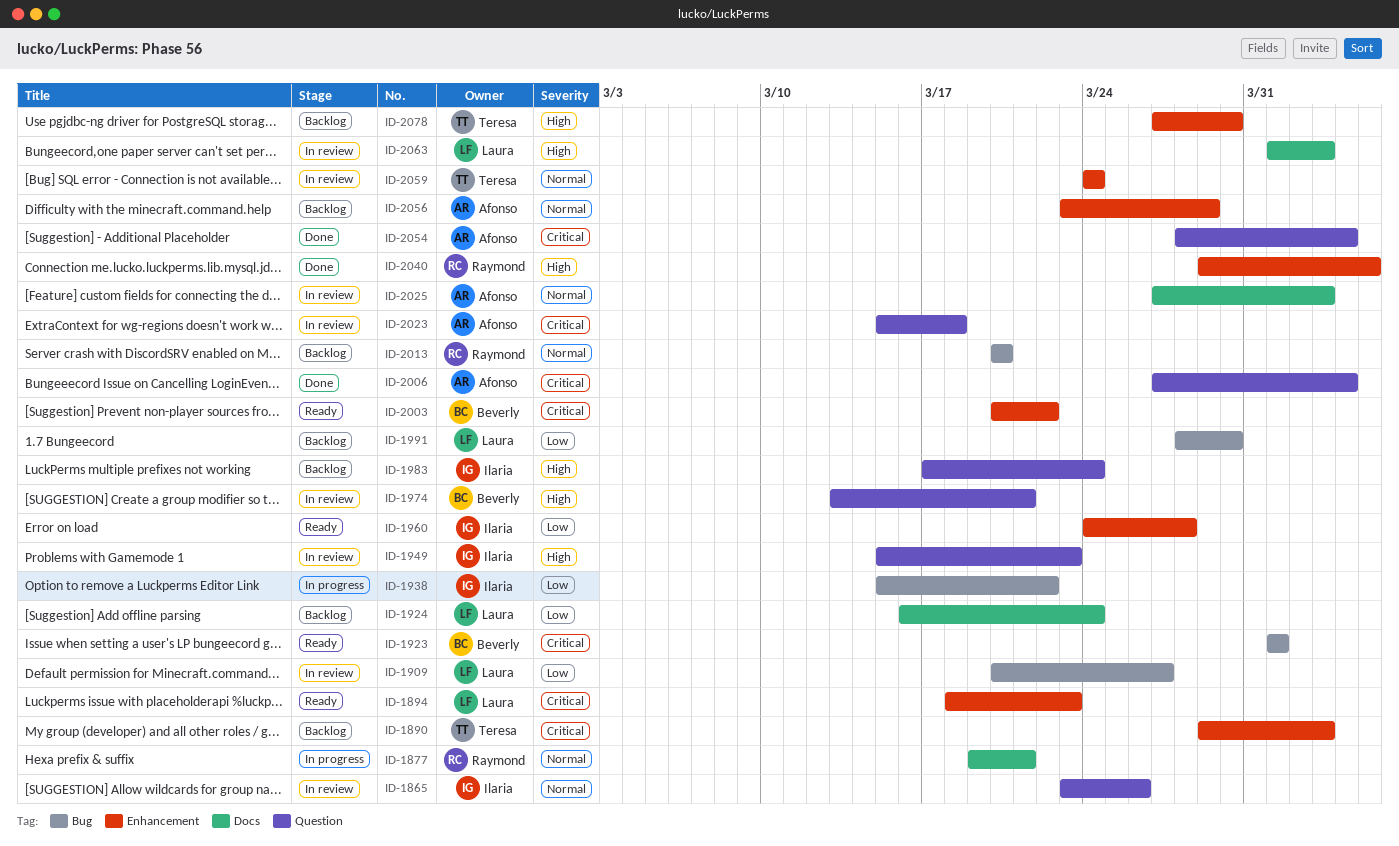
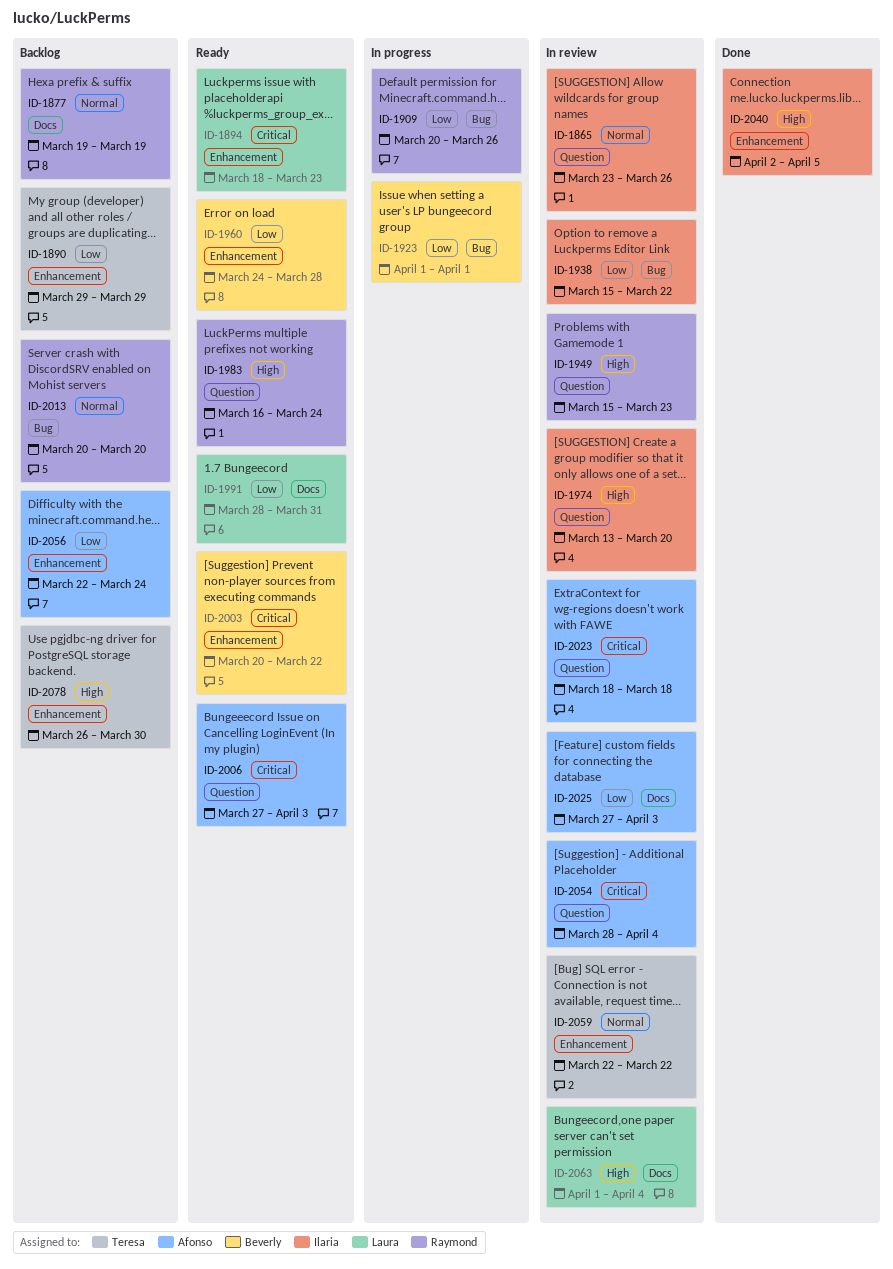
ID-1877, status: In progress -> Backlog
ID-1877, due: Mar 21 -> Mar 19
ID-1890, priority: Critical -> Low
ID-1890, due: Apr 3 -> Mar 29
ID-1909, status: In review -> In progress
ID-1909, owner: Laura -> Raymond
ID-1909, due: Mar 27 -> Mar 26
ID-1923, status: Ready -> In progress
ID-1923, priority: Critical -> Low
ID-1924: present -> none
ID-1938, status: In progress -> In review
ID-1949, owner: Ilaria -> Raymond
ID-1960, owner: Ilaria -> Beverly
ID-1974, owner: Beverly -> Ilaria
ID-1974, due: Mar 21 -> Mar 20
ID-1983, status: Backlog -> Ready
ID-1983, owner: Ilaria -> Raymond
ID-1983, start: Mar 17 -> Mar 16
ID-1991, status: Backlog -> Ready
ID-1991, label: Bug -> Docs
ID-1991, due: Mar 30 -> Mar 31
ID-2006, status: Done -> Ready
ID-2006, due: Apr 4 -> Apr 3
ID-2023, start: Mar 15 -> Mar 18
ID-2025, priority: Normal -> Low
ID-2040, owner: Raymond -> Ilaria
ID-2040, start: Mar 29 -> Apr 2
ID-2054, status: Done -> In review
ID-2056, priority: Normal -> Low
ID-2056, start: Mar 23 -> Mar 22
ID-2056, due: Mar 29 -> Mar 24
ID-2059, start: Mar 24 -> Mar 22
ID-2059, due: Mar 24 -> Mar 22
ID-2063, due: Apr 3 -> Apr 4
ID-2078, start: Mar 27 -> Mar 26

